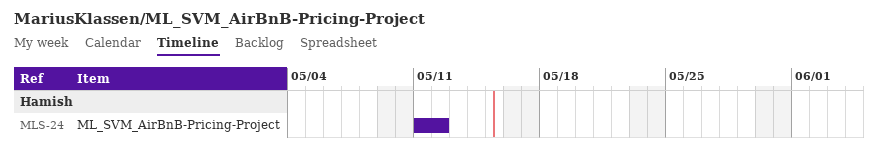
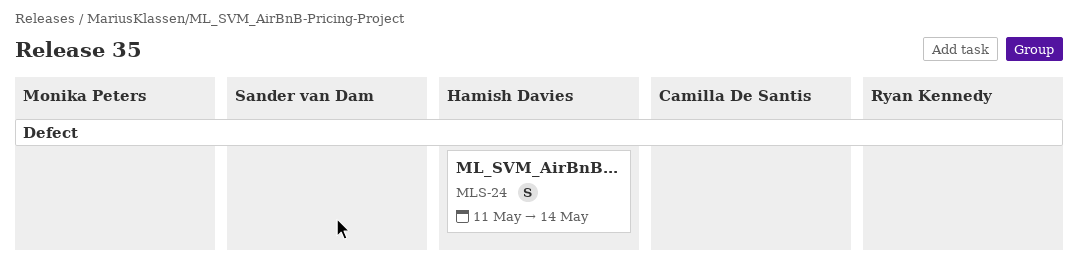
MLS-24, due: May 12 -> May 14

